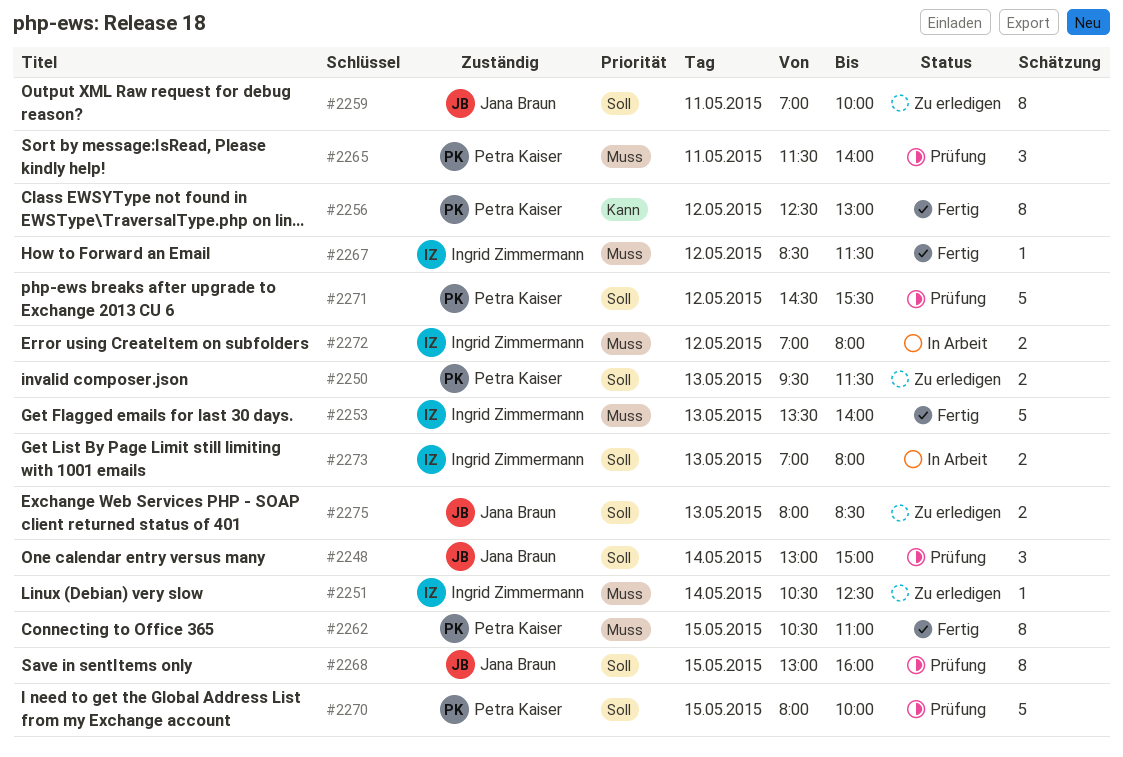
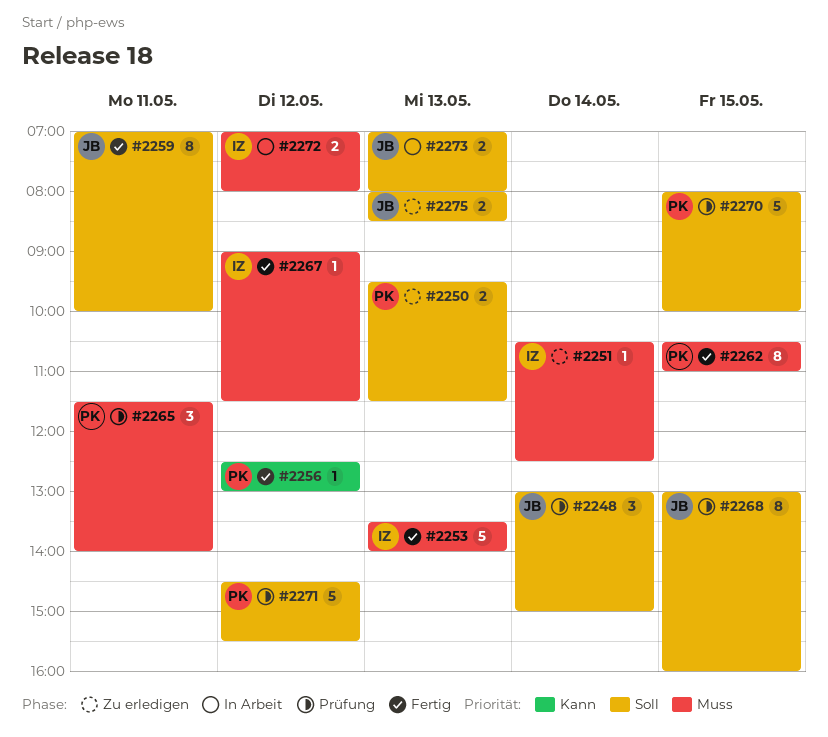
#2256, estimate: 8 -> 1
#2259, status: Zu erledigen -> Fertig
#2267, begins: 08:30 -> 09:00
#2273, owner: Ingrid Zimmermann -> Jana Braun

